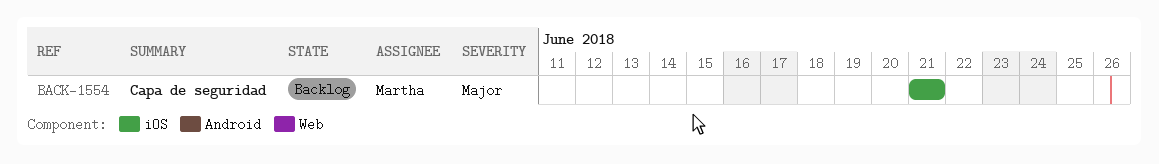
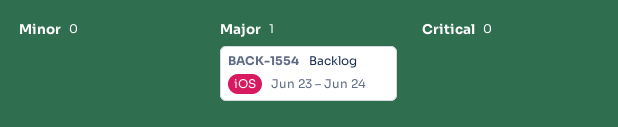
BACK-1554, start: Jun 21 -> Jun 23
BACK-1554, due: Jun 21 -> Jun 24

